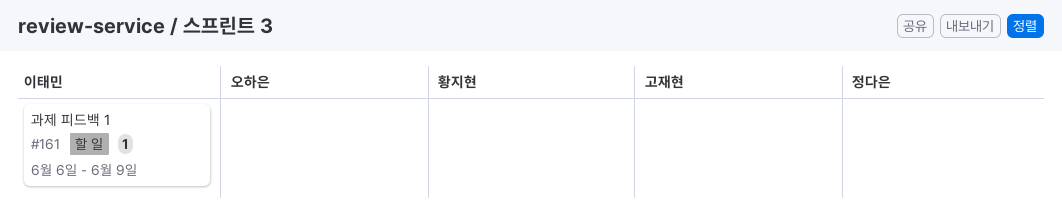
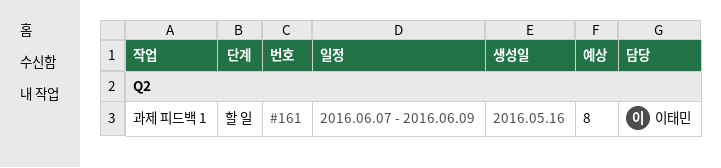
#161, estimate: 1 -> 8
#161, start: Jun 6 -> Jun 7

